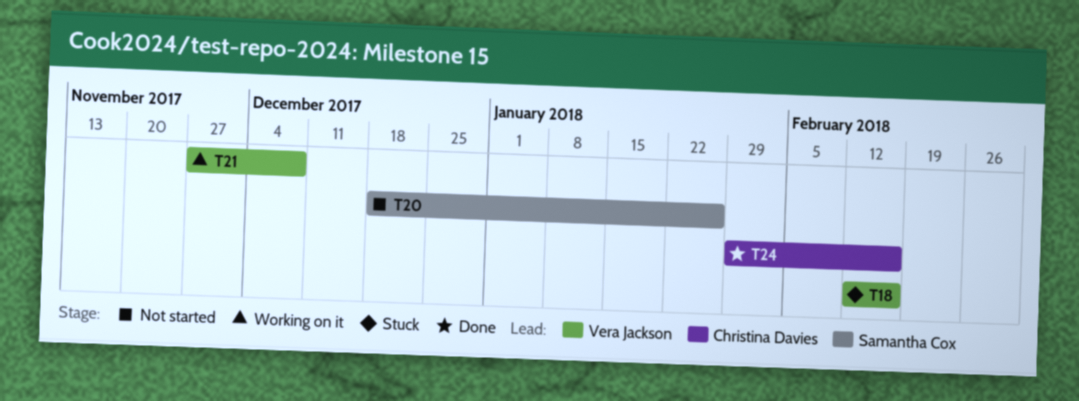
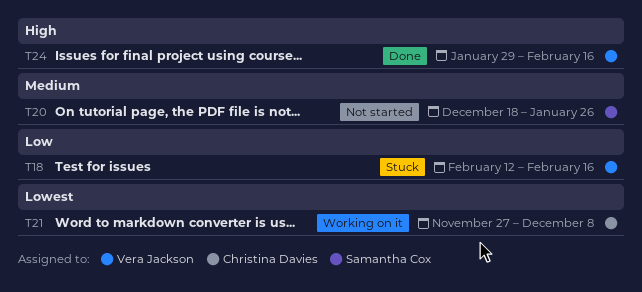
T21, owner: Vera Jackson -> Christina Davies
T24, owner: Christina Davies -> Vera Jackson

